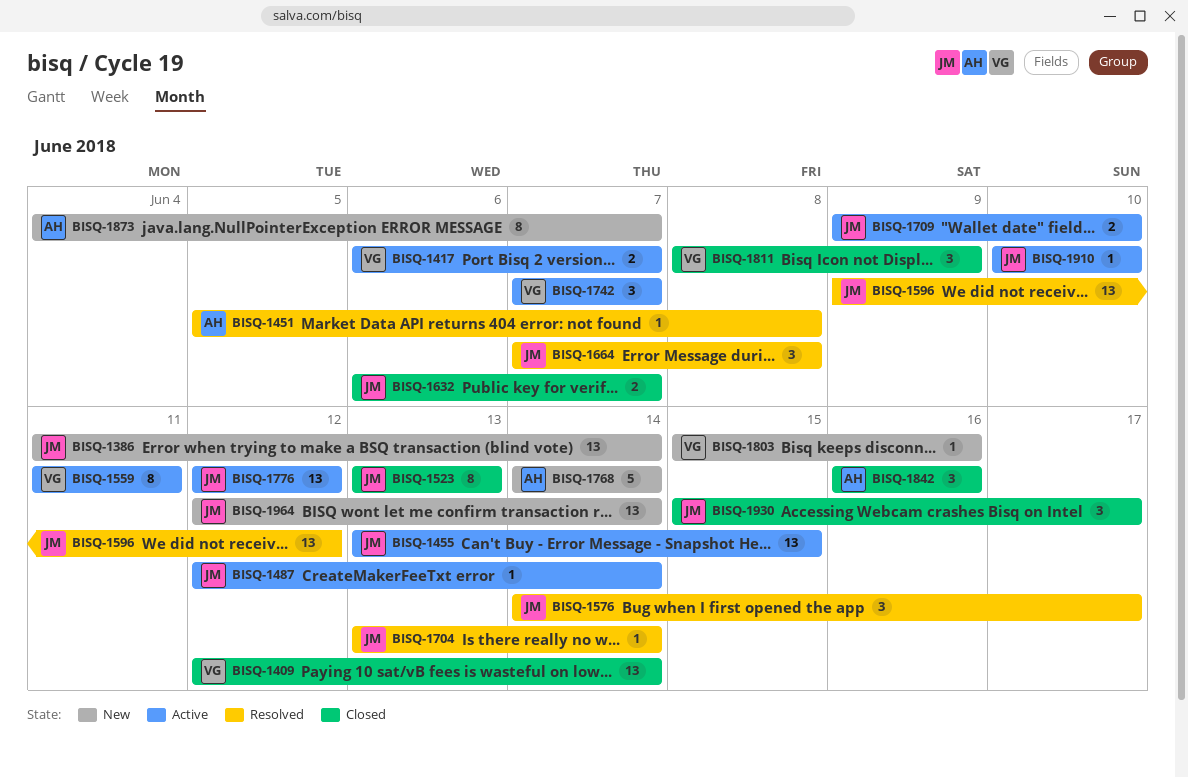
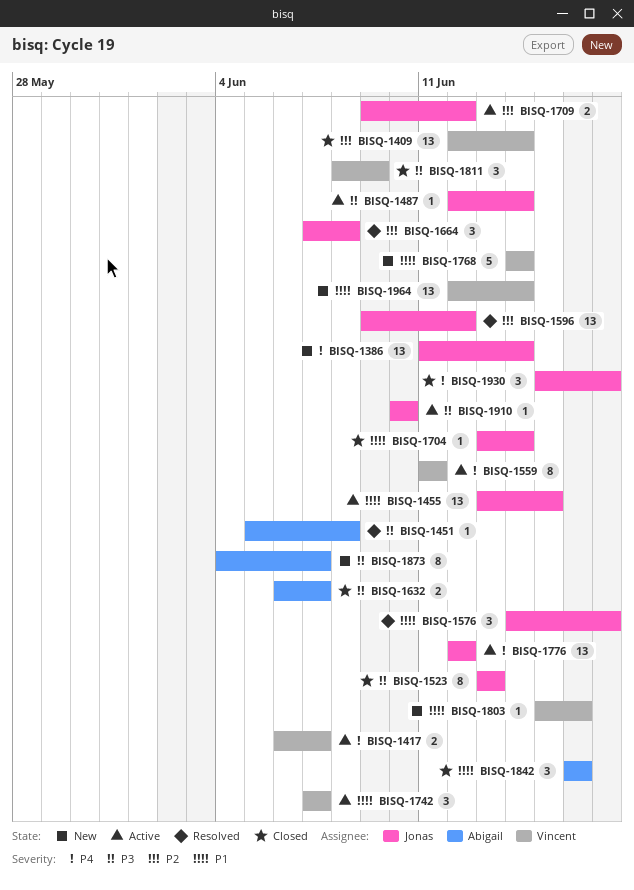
BISQ-1632, owner: Jonas -> Abigail
BISQ-1704, status: Resolved -> Closed
BISQ-1709, due: Jun 10 -> Jun 12
BISQ-1768, owner: Abigail -> Vincent
BISQ-1964, owner: Jonas -> Vincent

